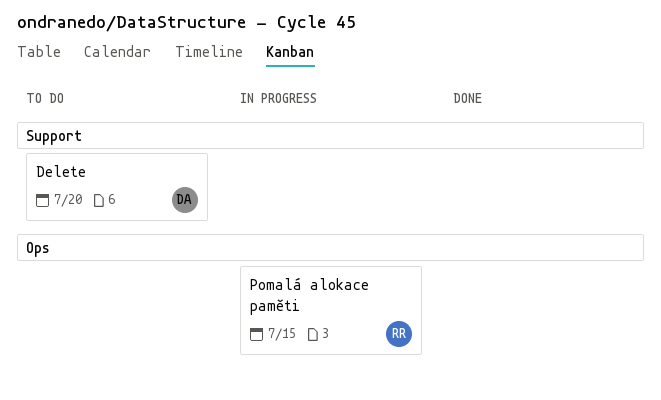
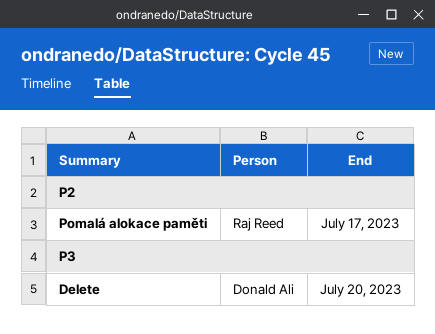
Pomalá alokace paměti, due: Jul 15 -> Jul 17

